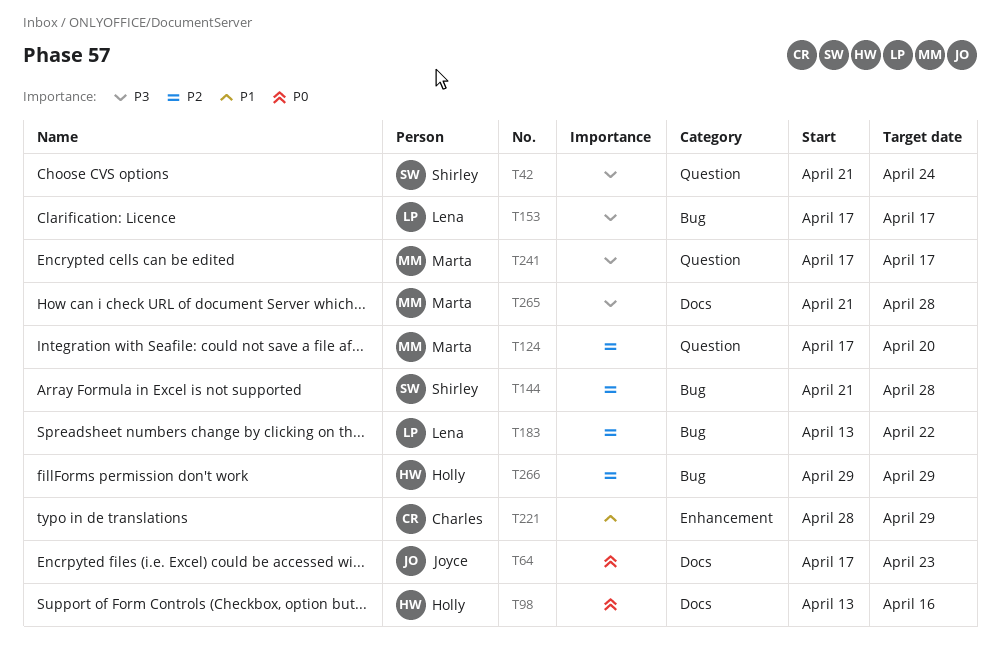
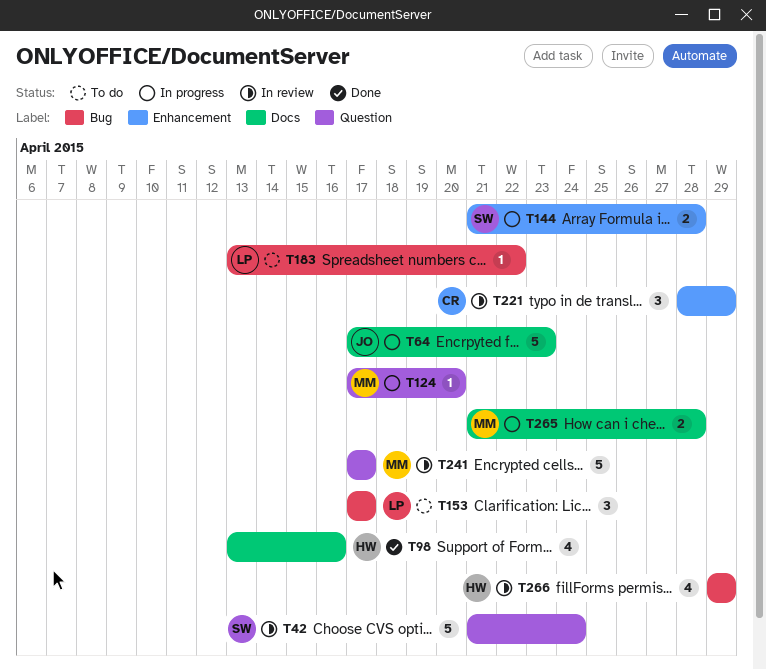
T144, label: Bug -> Enhancement

